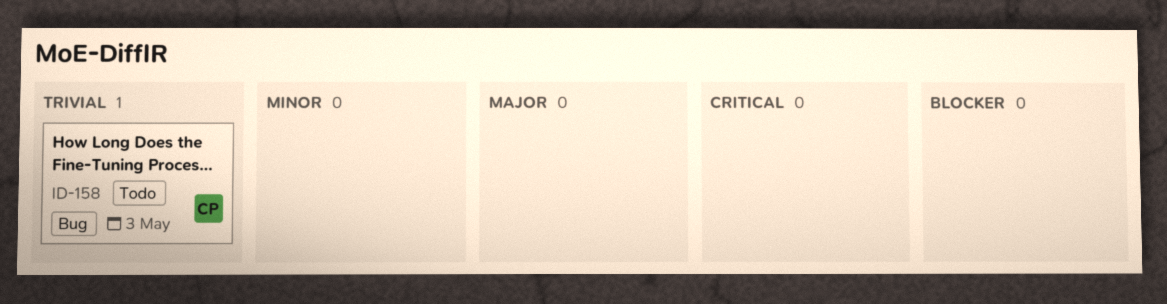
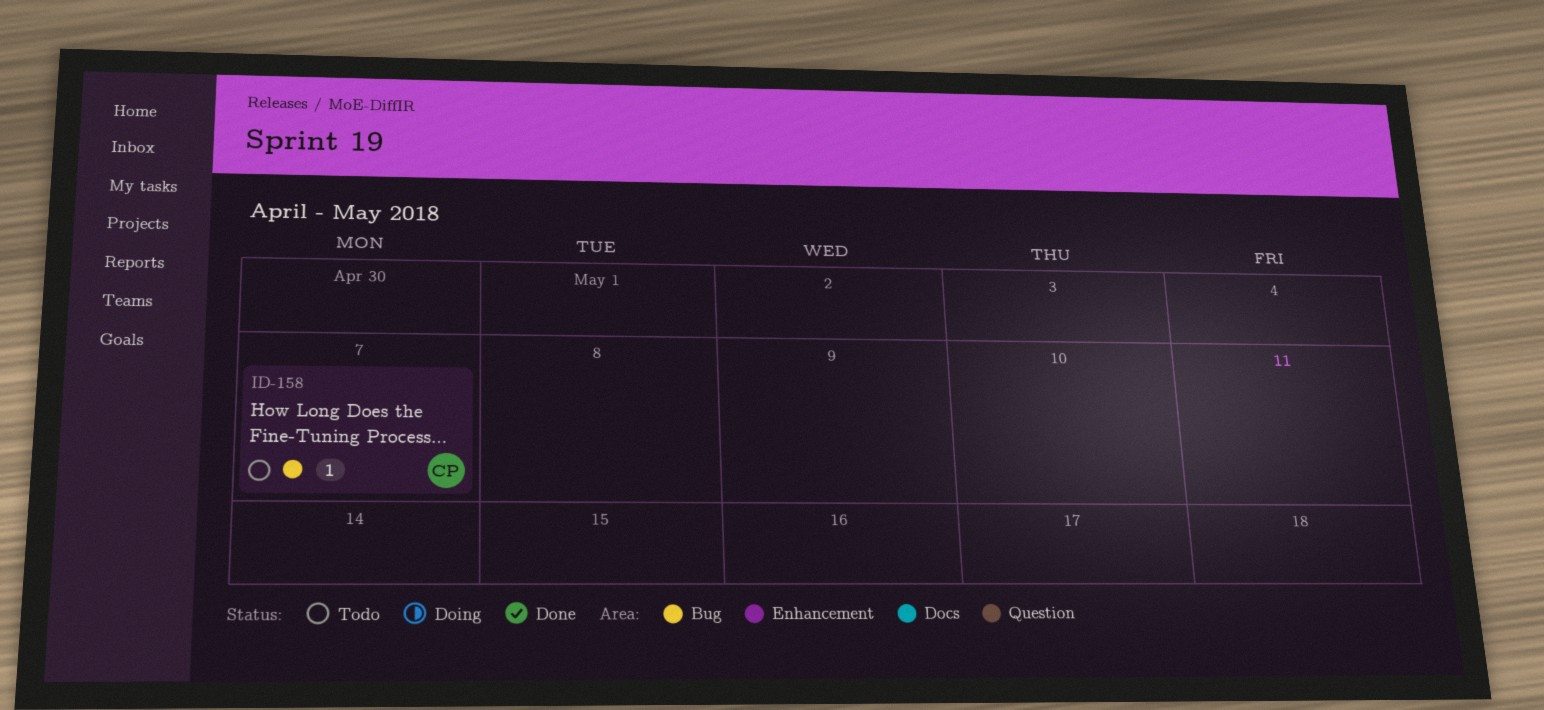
ID-158, due: May 3 -> May 7

